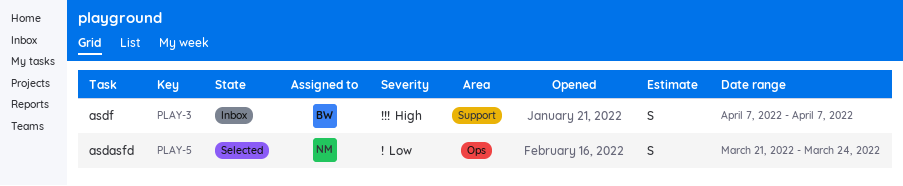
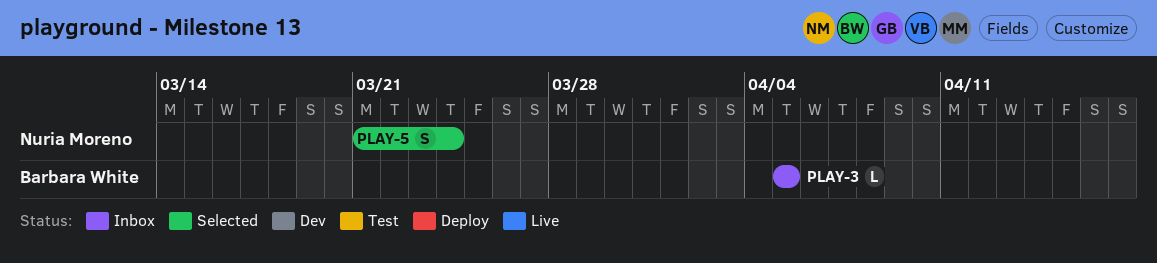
PLAY-3, estimate: S -> L
PLAY-3, start: Apr 7 -> Apr 5
PLAY-3, due: Apr 7 -> Apr 5

